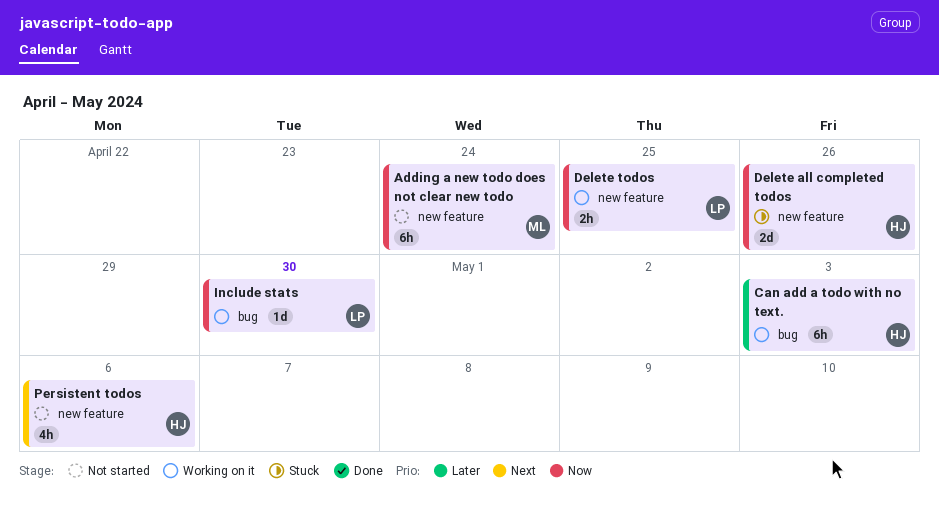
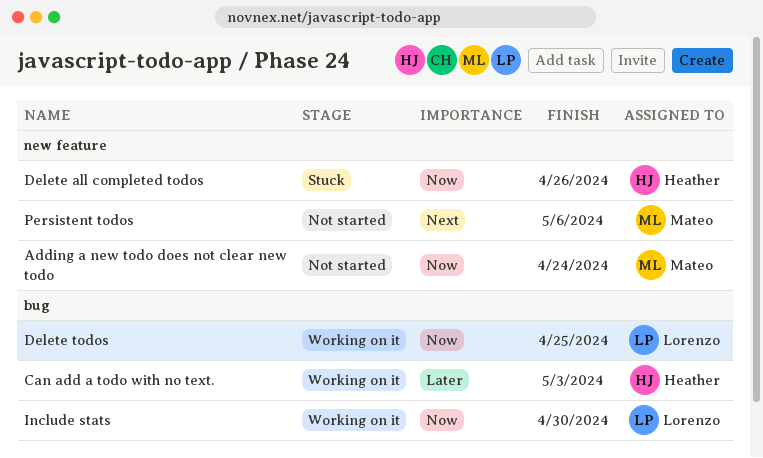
Delete todos, label: new feature -> bug
Persistent todos, owner: Heather -> Mateo

